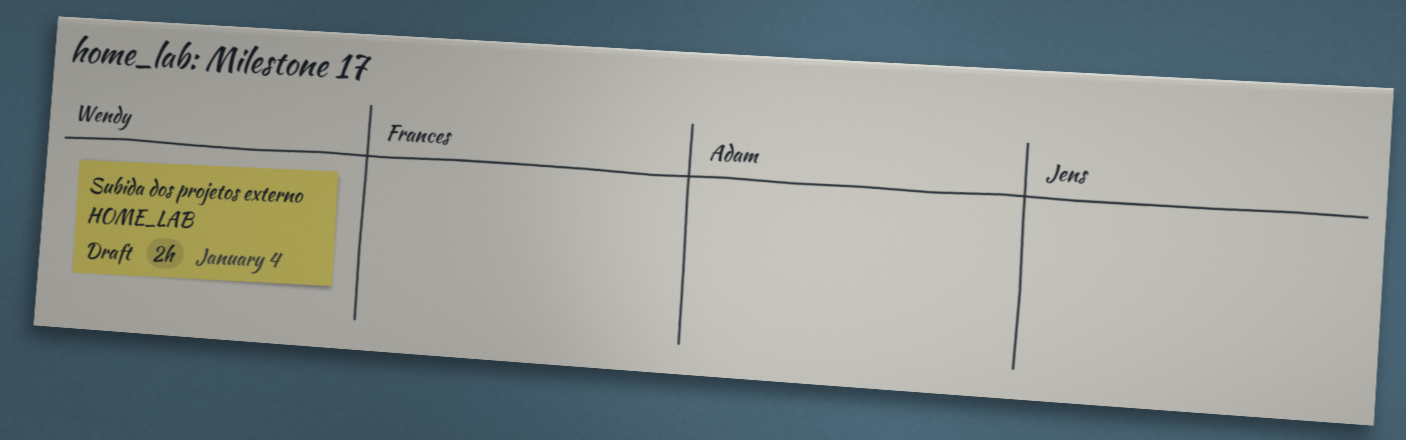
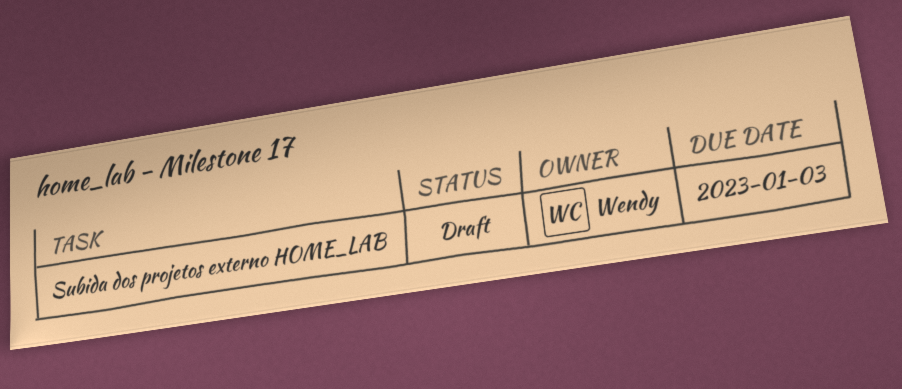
Subida dos projetos externo HOME_LAB, due: Jan 4 -> Jan 3

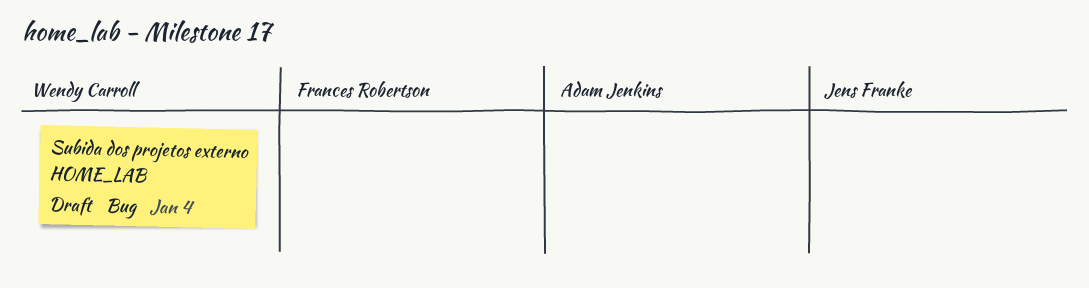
Subida dos projetos externo HOME_LAB, due: Jan 3 -> Jan 4

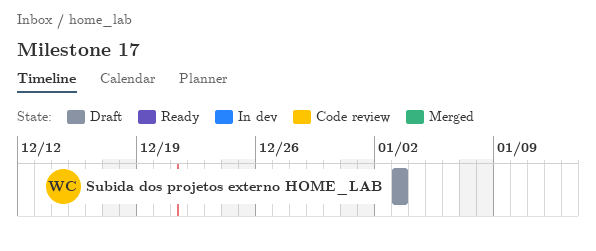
Subida dos projetos externo HOME_LAB, due: Jan 4 -> Jan 3

